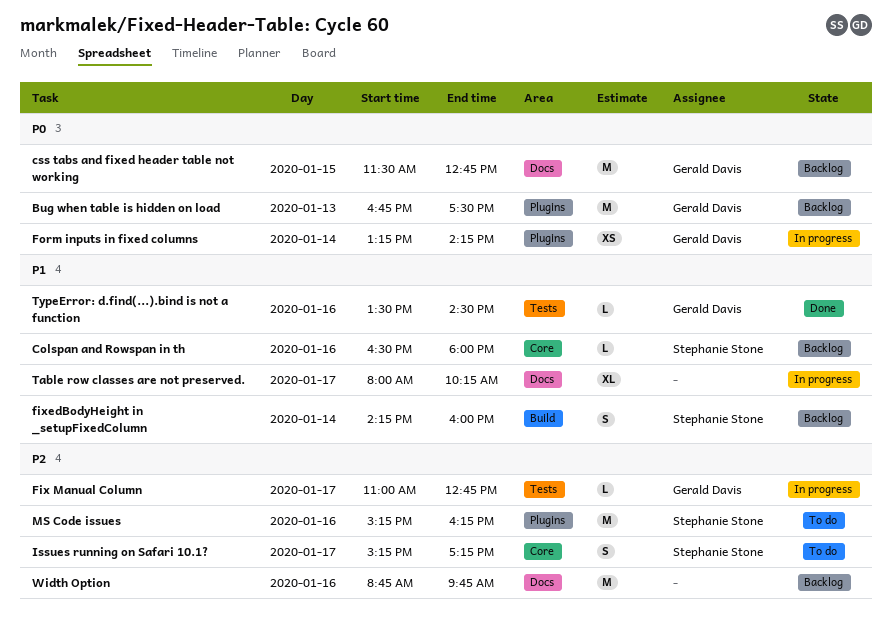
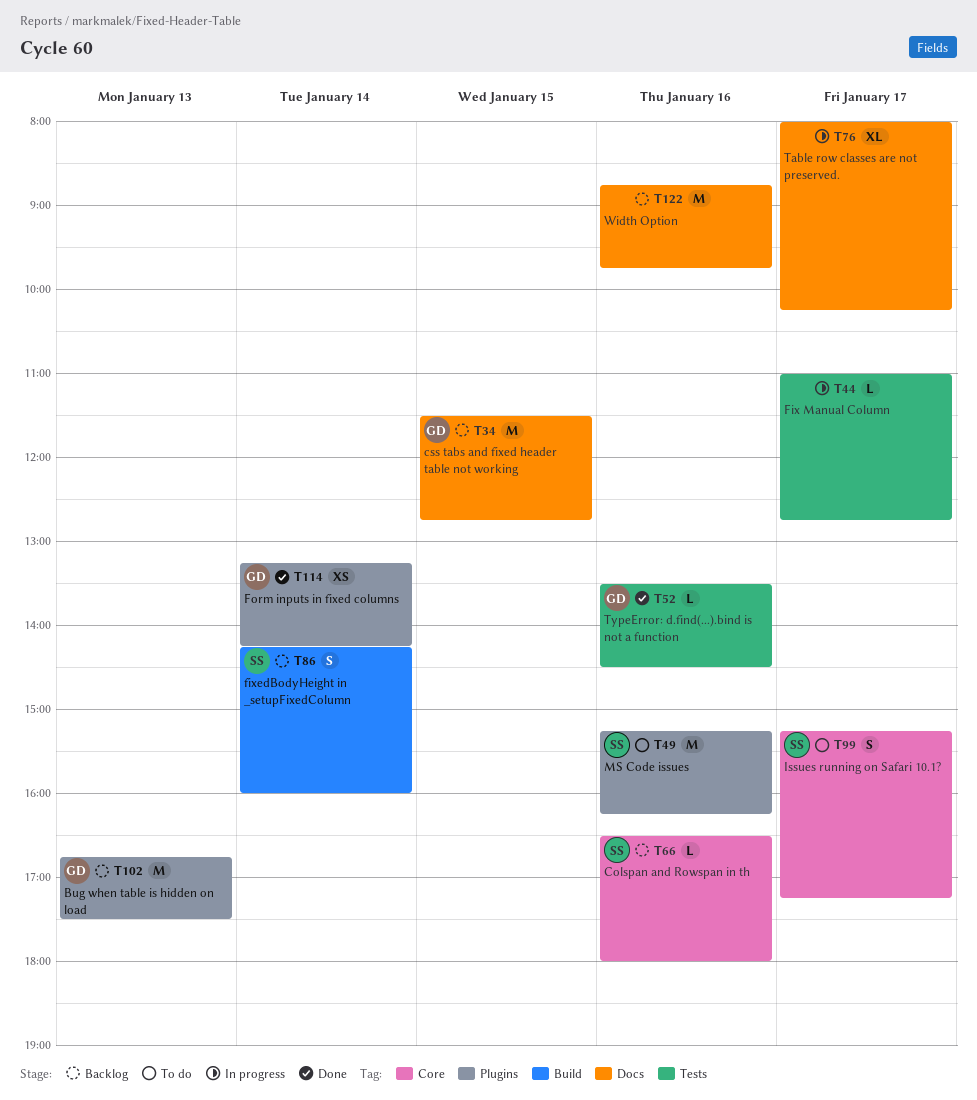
Fix Manual Column, owner: Gerald Davis -> none
Form inputs in fixed columns, status: In progress -> Done

